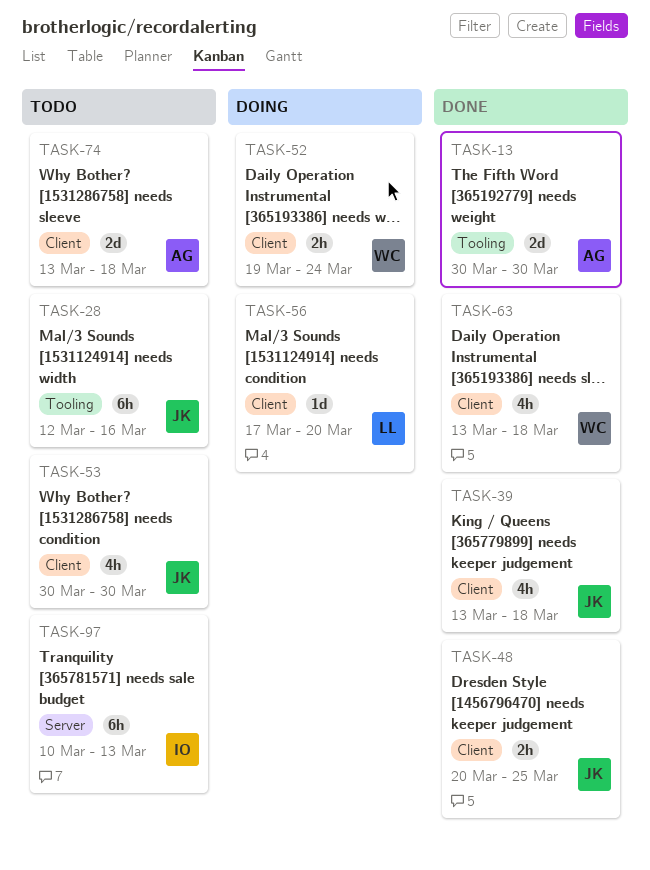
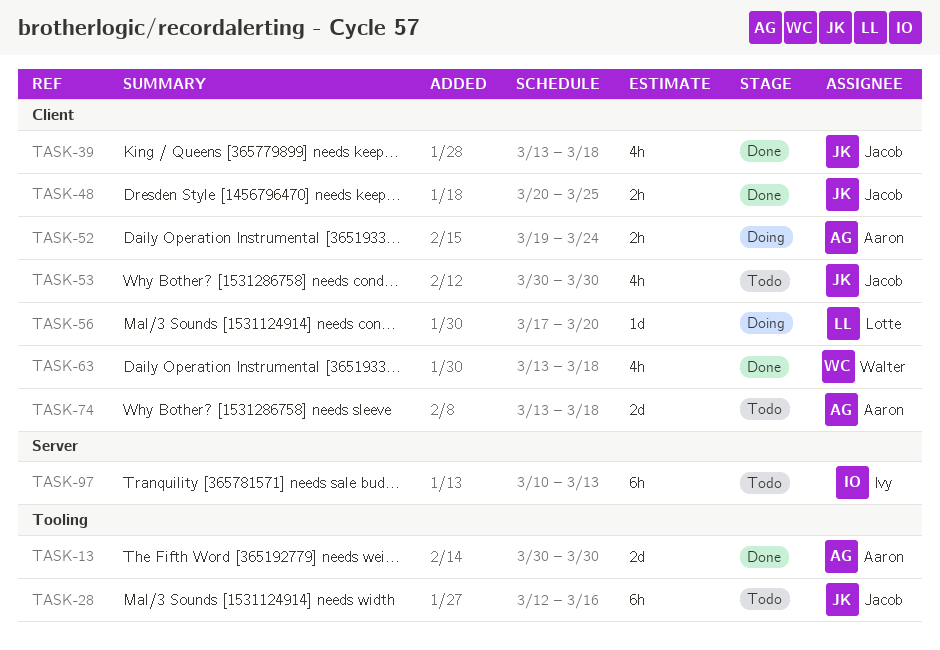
TASK-52, owner: Walter -> Aaron

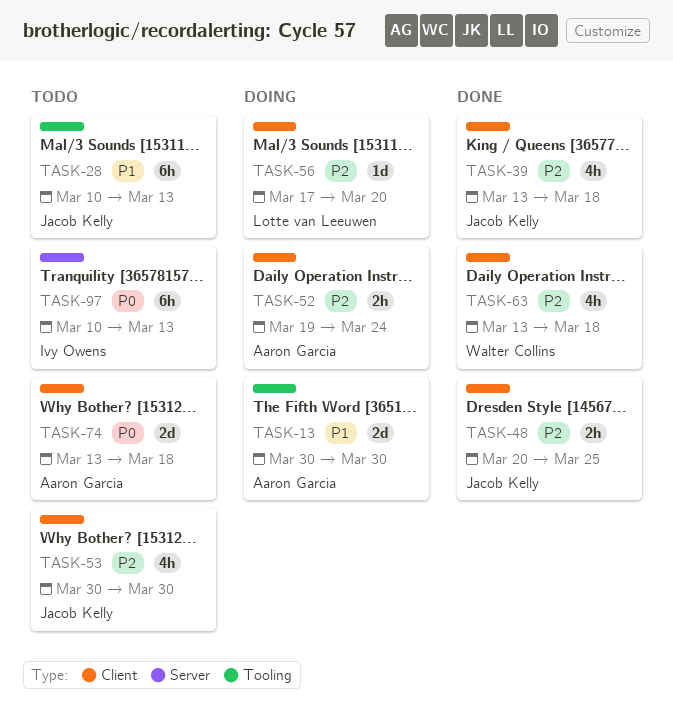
TASK-13, status: Done -> Doing
TASK-28, start: Mar 12 -> Mar 10
TASK-28, due: Mar 16 -> Mar 13

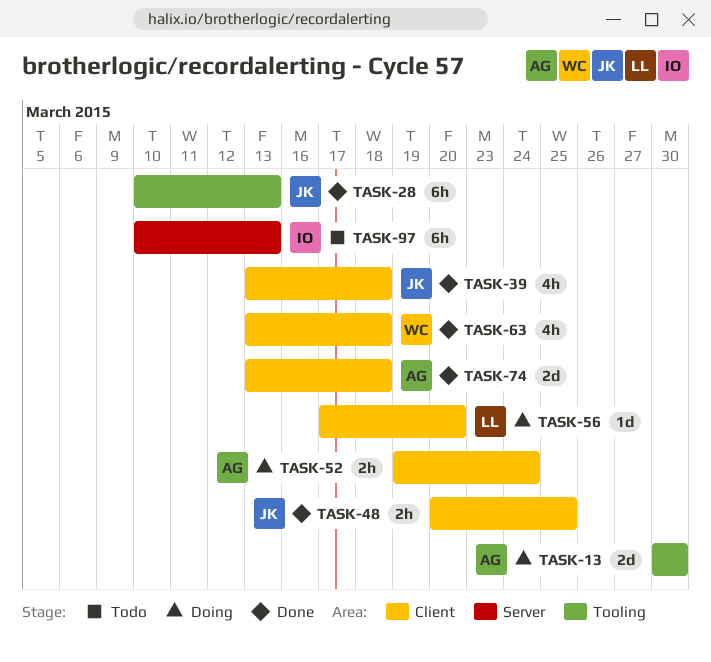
TASK-28, status: Todo -> Done
TASK-53: present -> none
TASK-74, status: Todo -> Done

